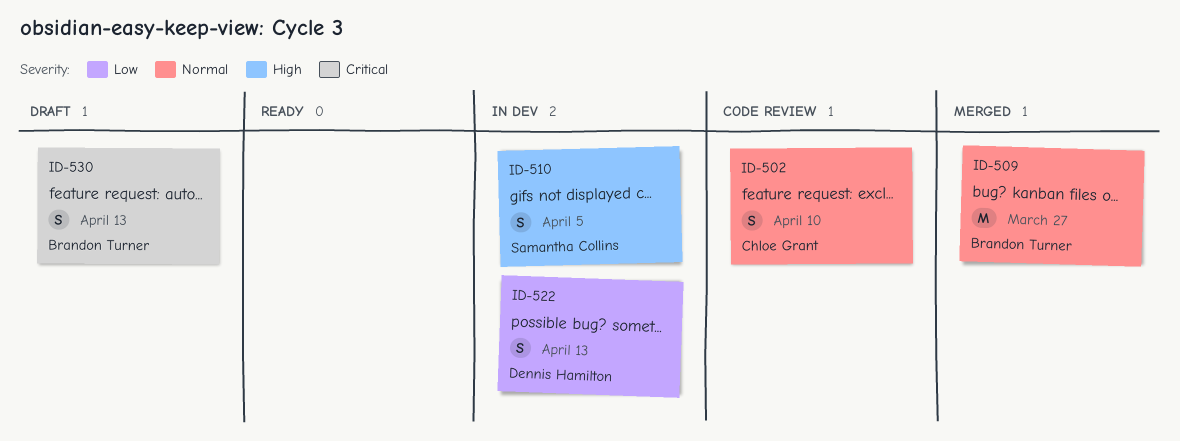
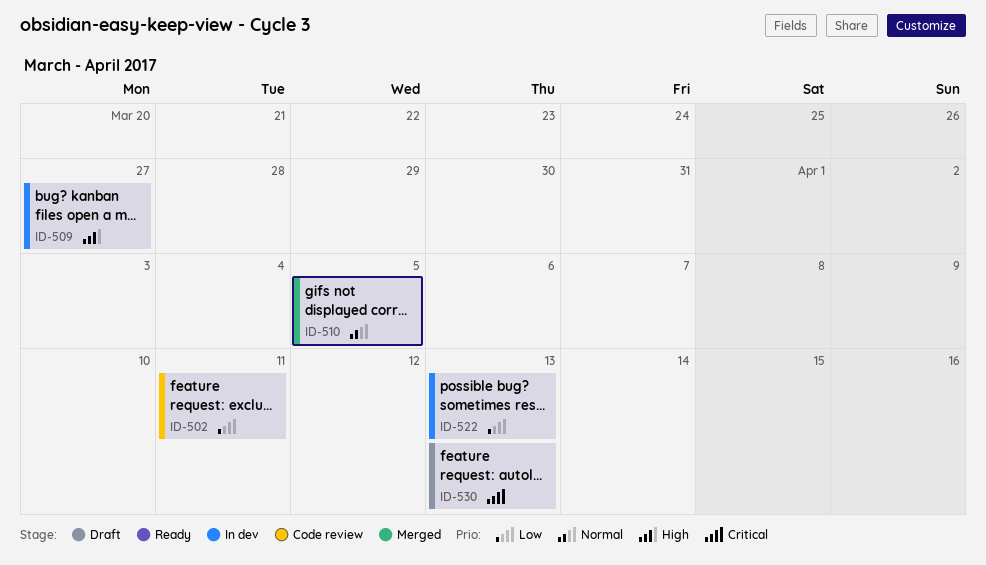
ID-502, priority: Normal -> Low
ID-502, due: Apr 10 -> Apr 11
ID-509, status: Merged -> In dev
ID-509, priority: Normal -> High
ID-510, status: In dev -> Merged
ID-510, priority: High -> Normal

